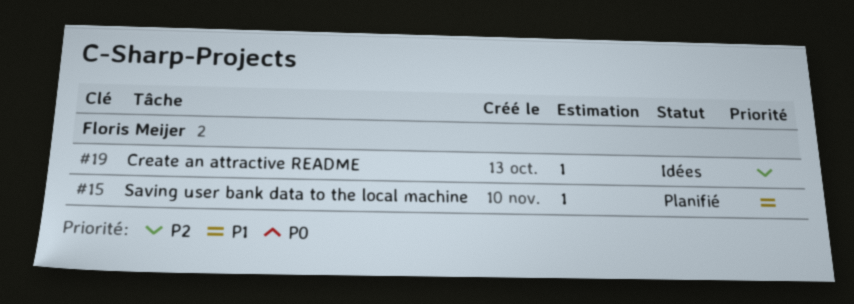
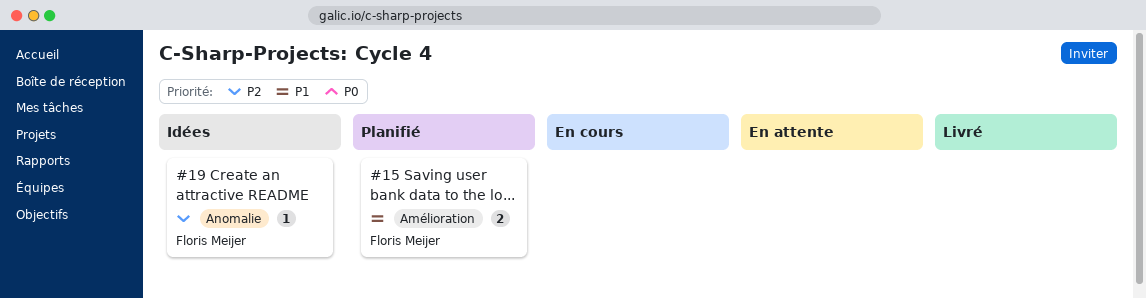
#15, estimate: 1 -> 2

